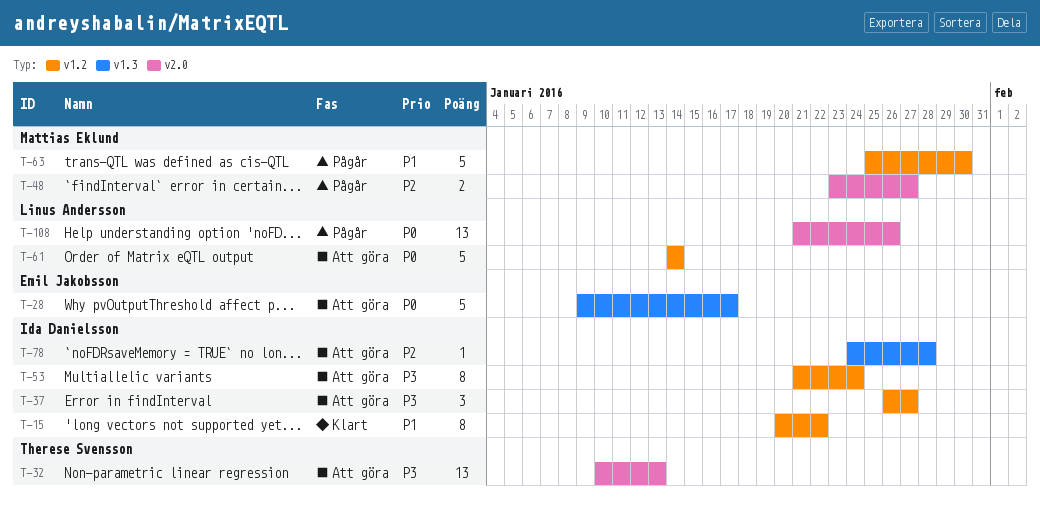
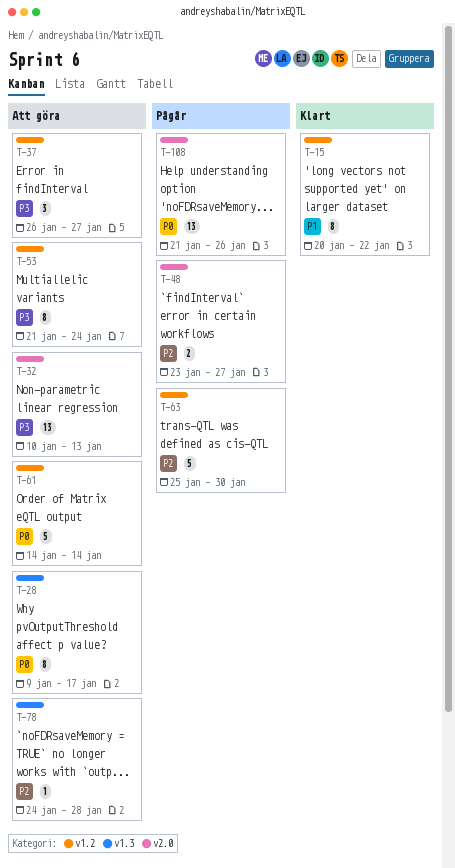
T-28, estimate: 5 -> 8
T-63, priority: P1 -> P2

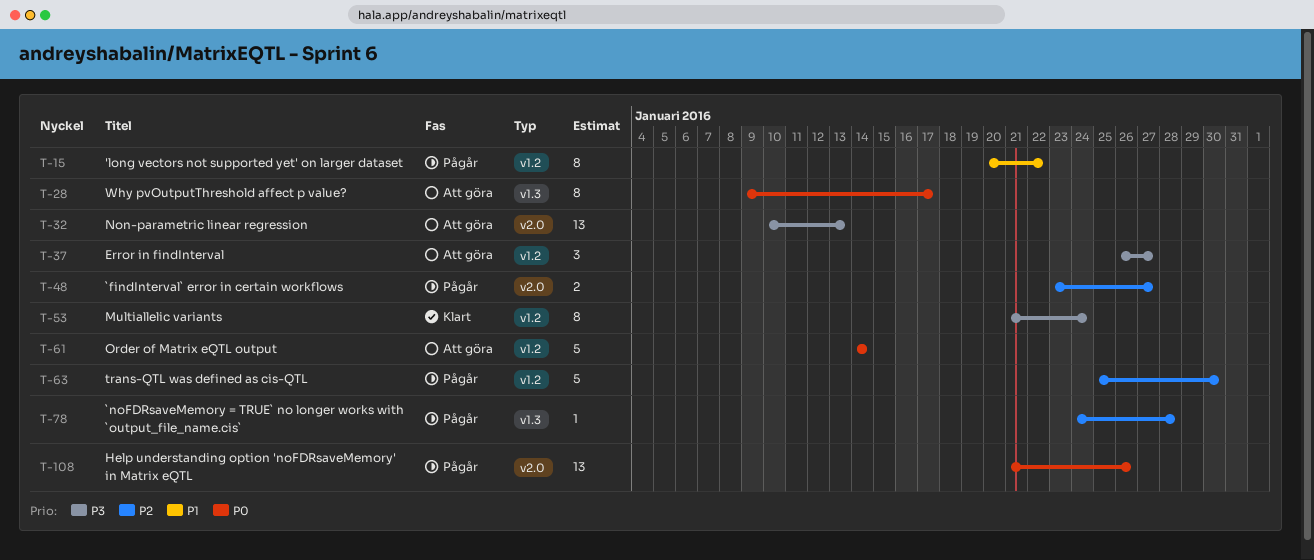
T-15, status: Klart -> Pågår
T-53, status: Att göra -> Klart
T-78, status: Att göra -> Pågår

